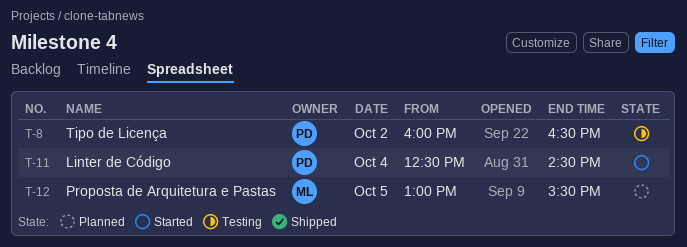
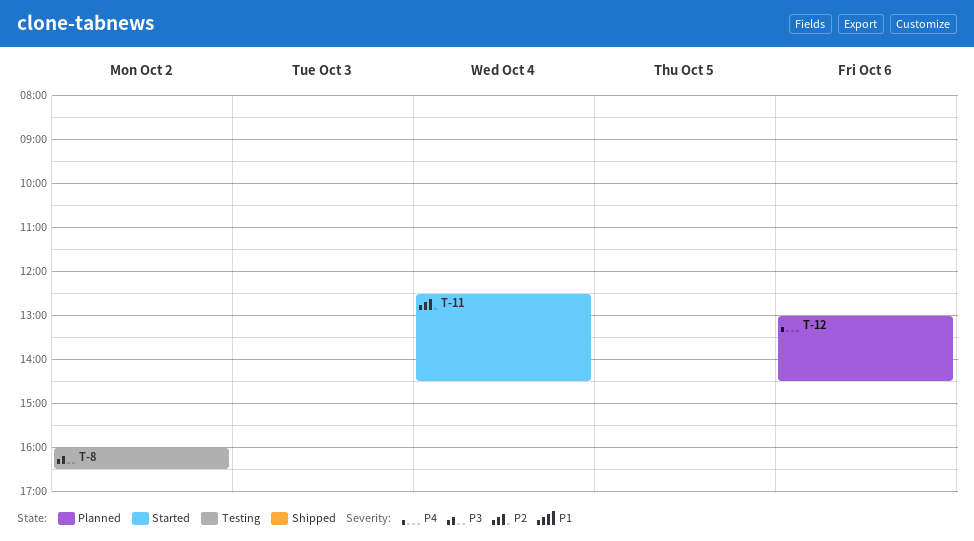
T-12, day: Oct 5 -> Oct 6
T-12, ends: 15:30 -> 14:30

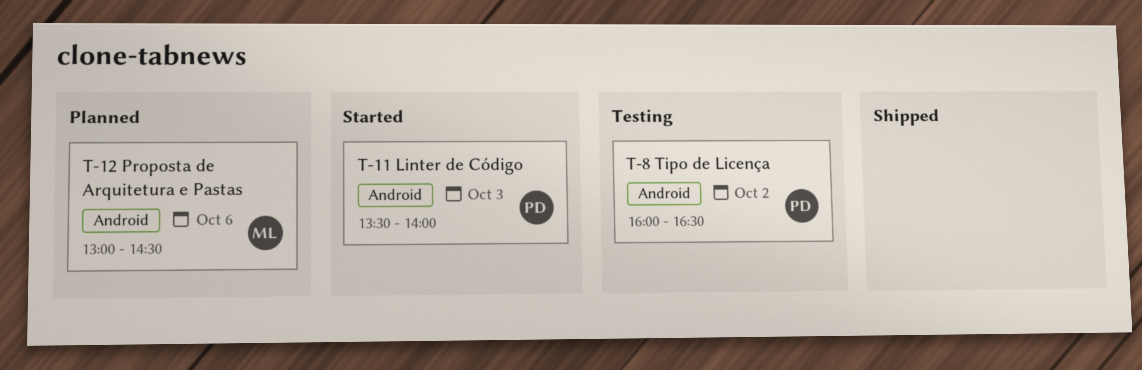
T-11, day: Oct 4 -> Oct 3
T-11, begins: 12:30 -> 13:30
T-11, ends: 14:30 -> 14:00

